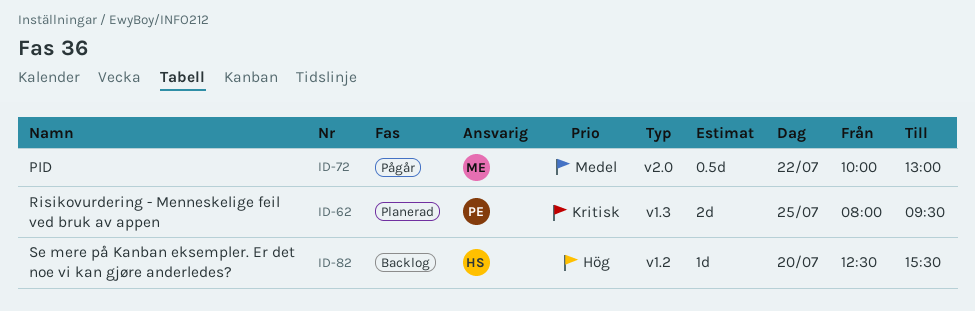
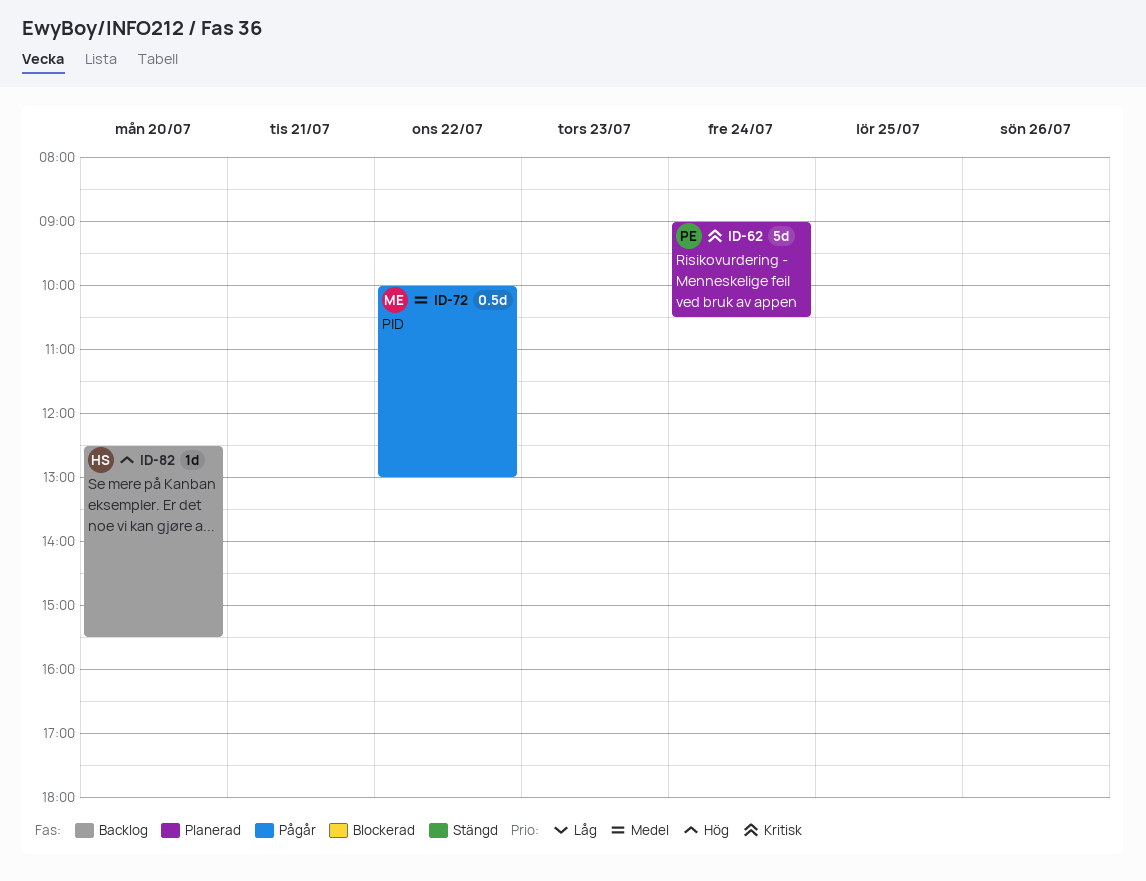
ID-62, estimate: 2d -> 5d
ID-62, day: Jul 25 -> Jul 24
ID-62, begins: 08:00 -> 09:00
ID-62, ends: 09:30 -> 10:30

